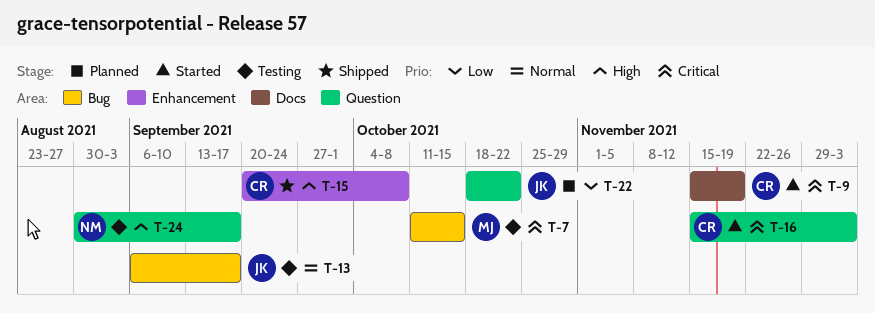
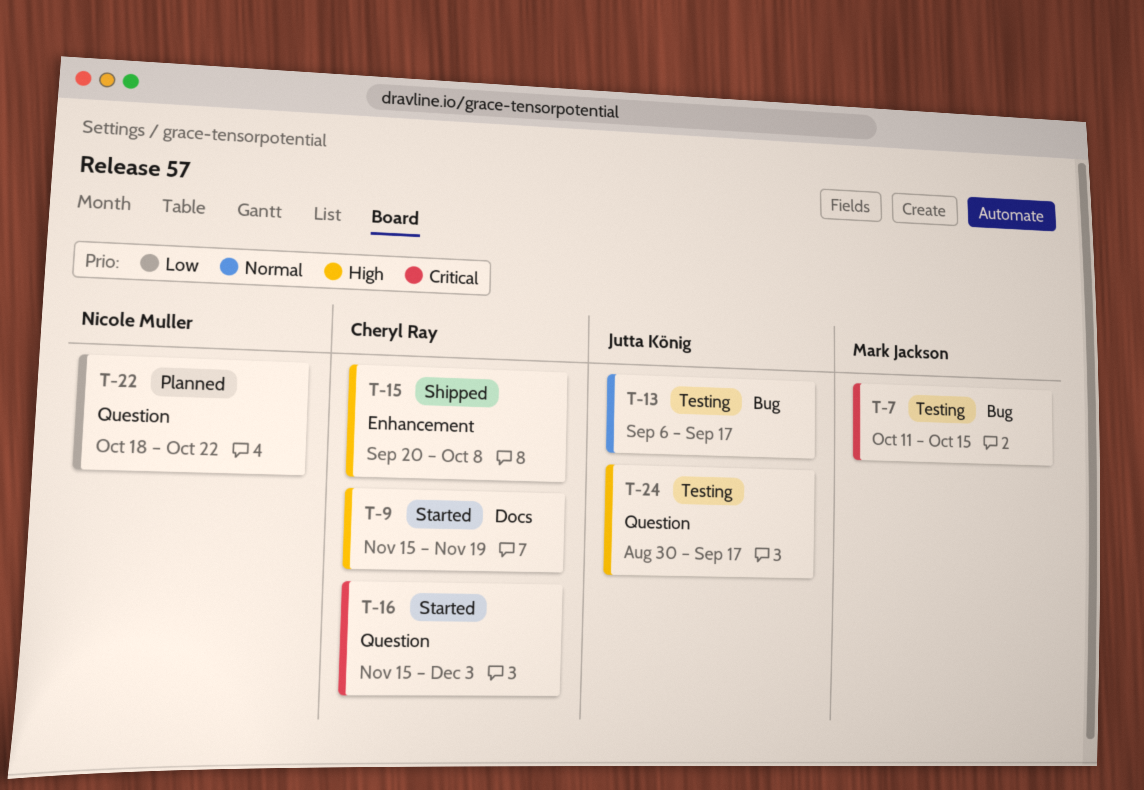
T-9, priority: Critical -> High
T-22, owner: Jutta König -> Nicole Muller
T-24, owner: Nicole Muller -> Jutta König

